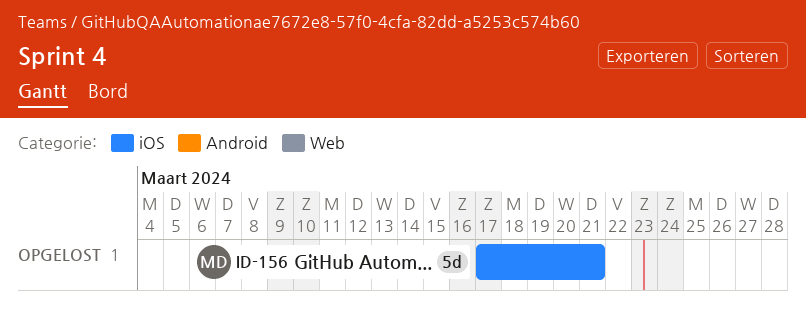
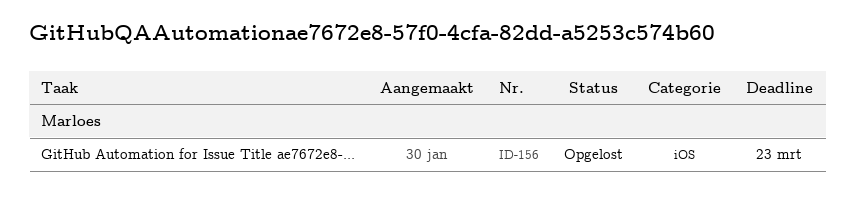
ID-156, due: Mar 21 -> Mar 23

